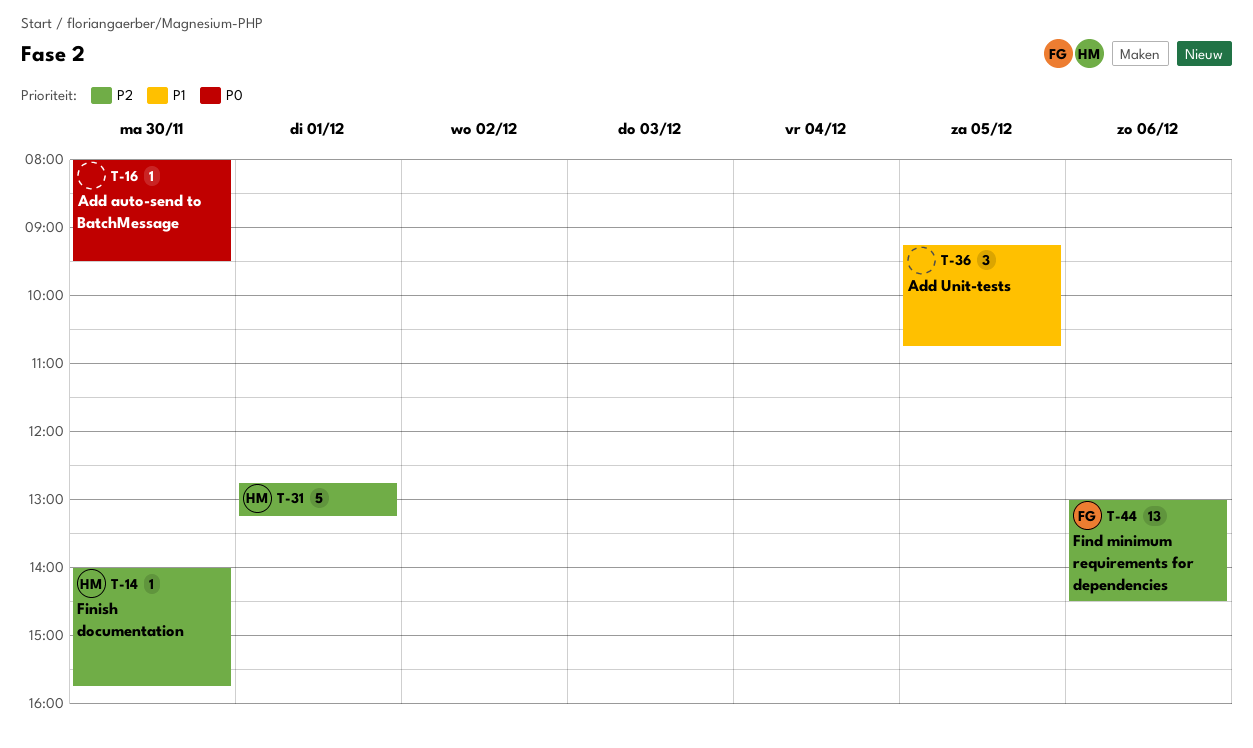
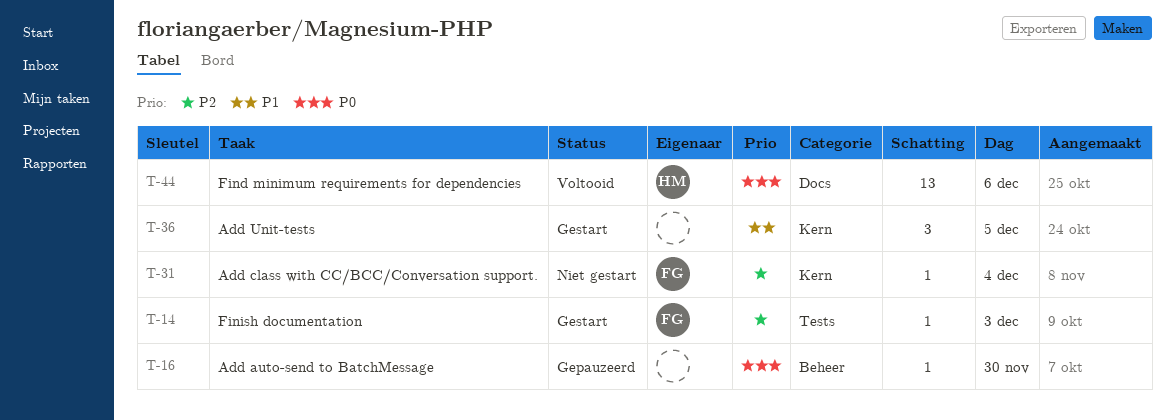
T-14, owner: HM -> FG
T-14, day: Nov 30 -> Dec 3
T-31, owner: HM -> FG
T-31, estimate: 5 -> 1
T-31, day: Dec 1 -> Dec 4
T-44, owner: FG -> HM
T-44, priority: P2 -> P0

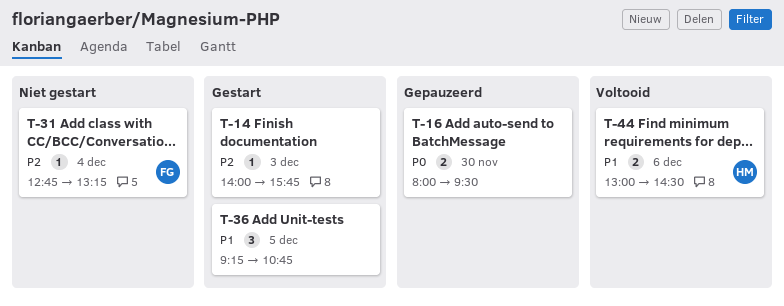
T-14, owner: FG -> none
T-16, estimate: 1 -> 2
T-44, priority: P0 -> P1
T-44, estimate: 13 -> 2

